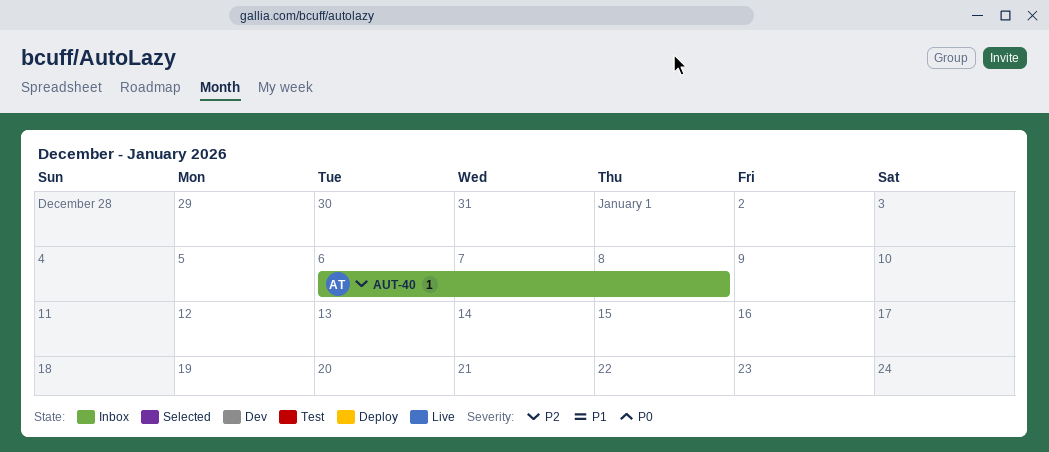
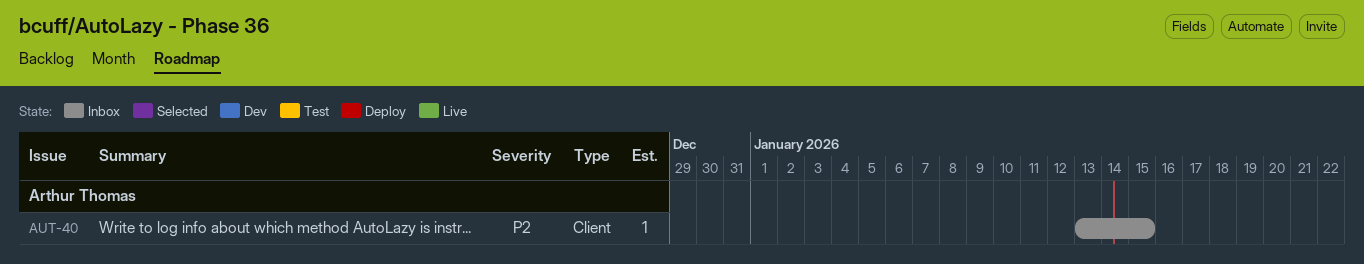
AUT-40, start: Jan 6 -> Jan 13
AUT-40, due: Jan 8 -> Jan 15

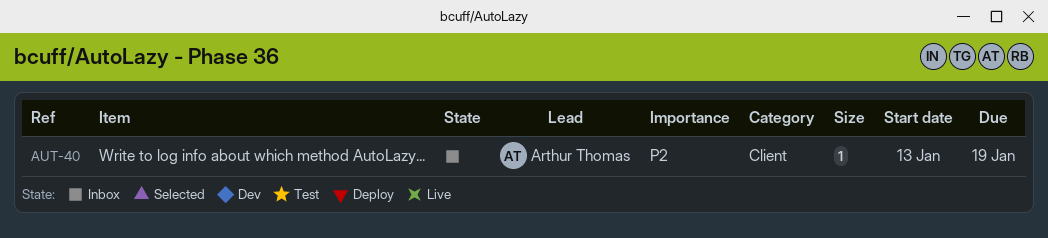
AUT-40, due: Jan 15 -> Jan 19

